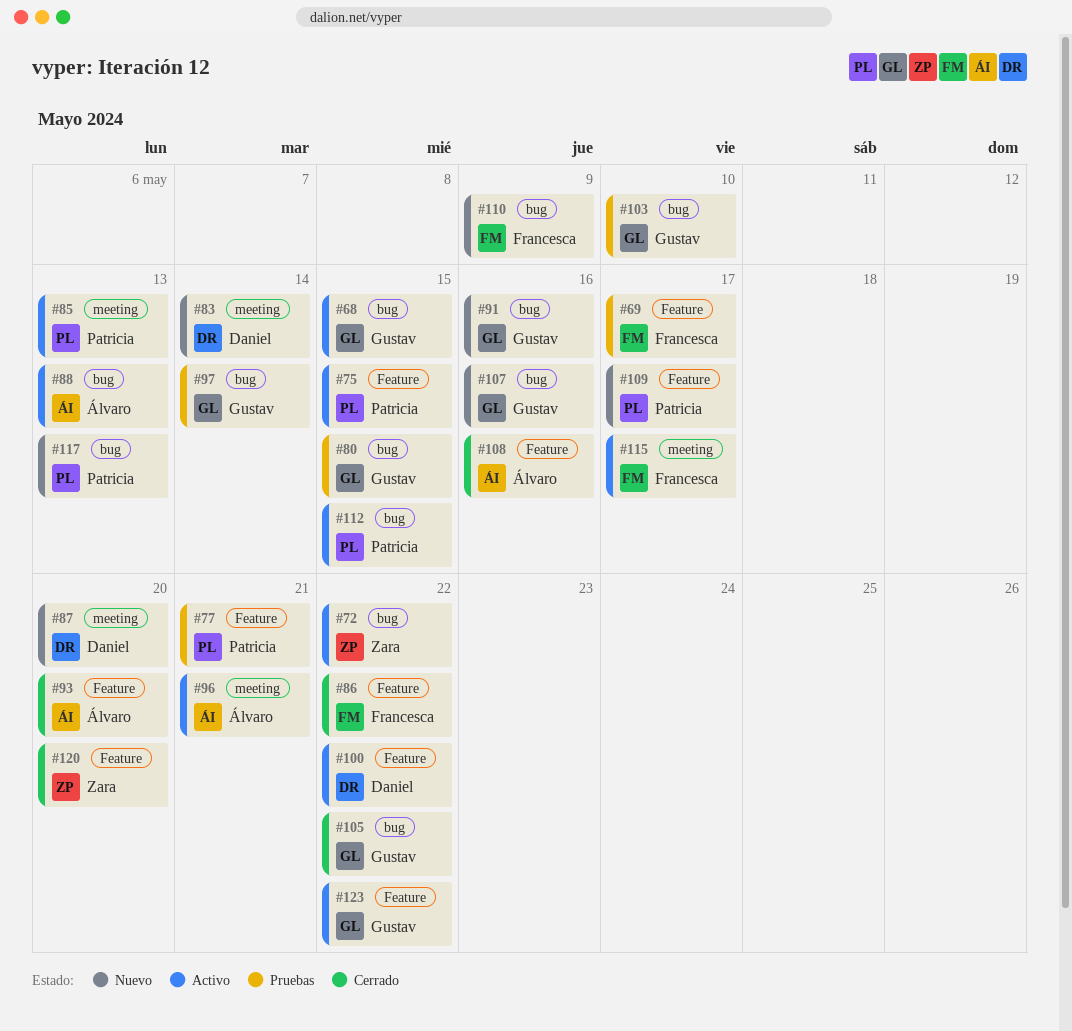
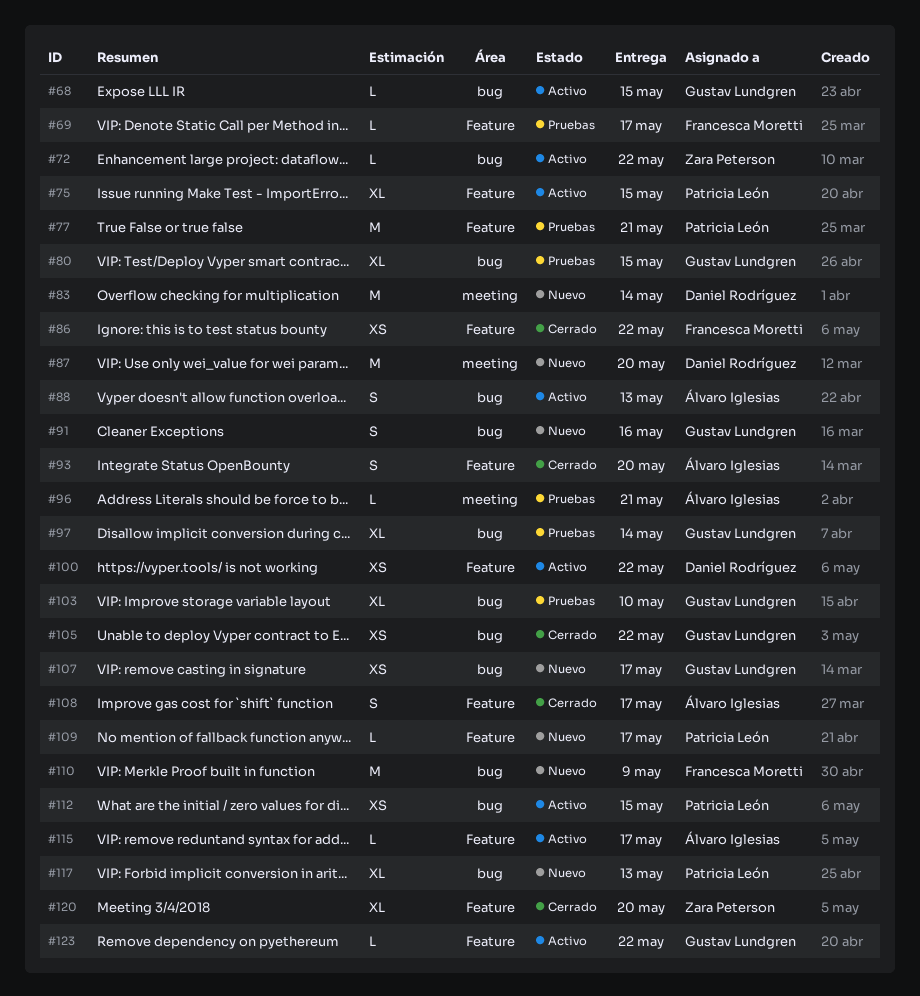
#85: present -> none
#96, status: Activo -> Pruebas
#107, due: May 16 -> May 17
#108, due: May 16 -> May 17
#115, owner: Francesca Moretti -> Álvaro Iglesias
#115, label: meeting -> Feature

